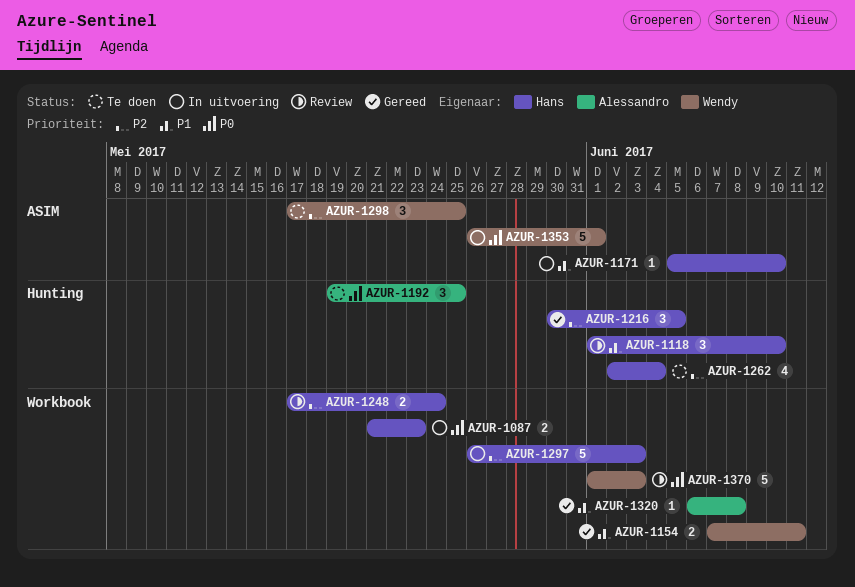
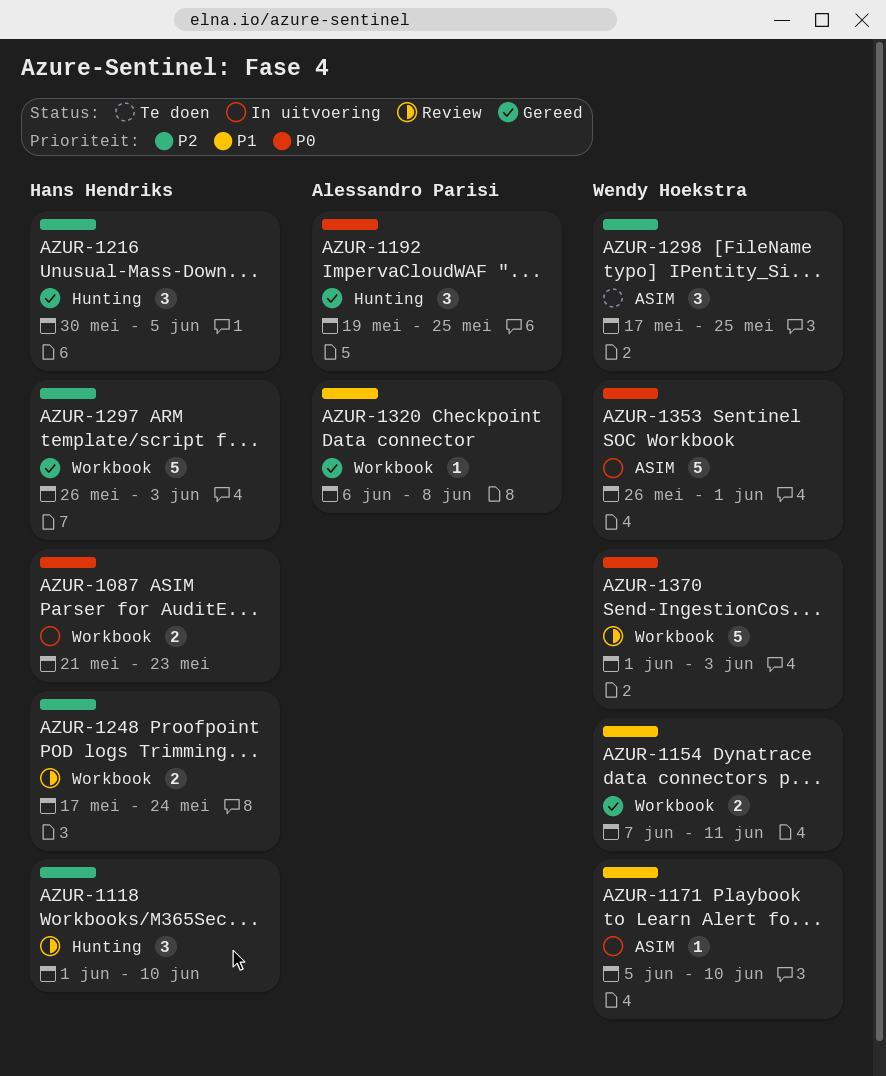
AZUR-1118, priority: P1 -> P2
AZUR-1171, owner: Hans Hendriks -> Wendy Hoekstra
AZUR-1192, status: Te doen -> Gereed
AZUR-1262: present -> none
AZUR-1297, status: In uitvoering -> Gereed

